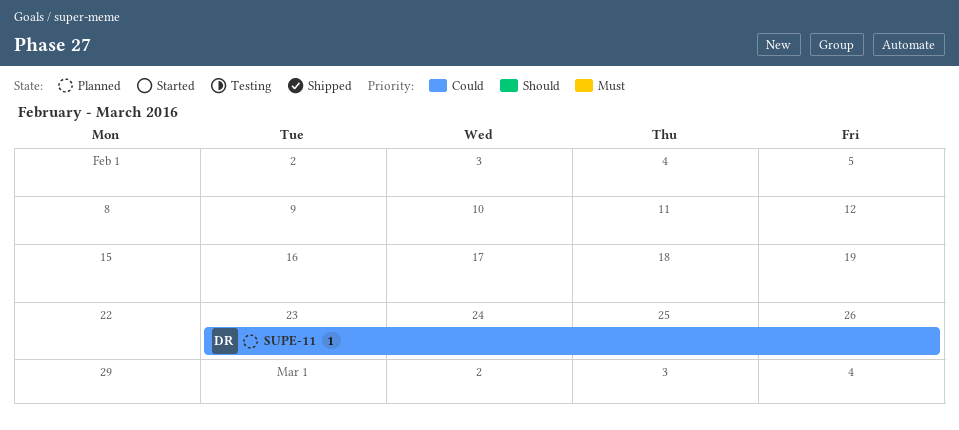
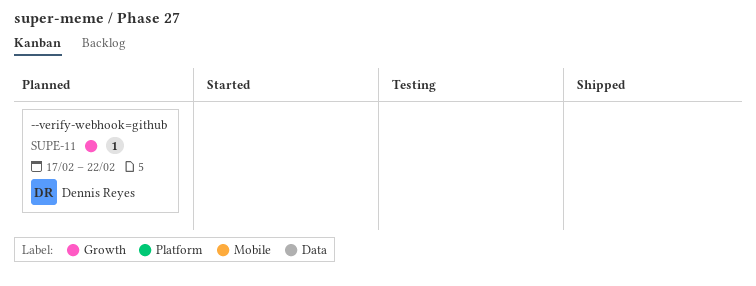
SUPE-11, start: Feb 23 -> Feb 17
SUPE-11, due: Feb 26 -> Feb 22

